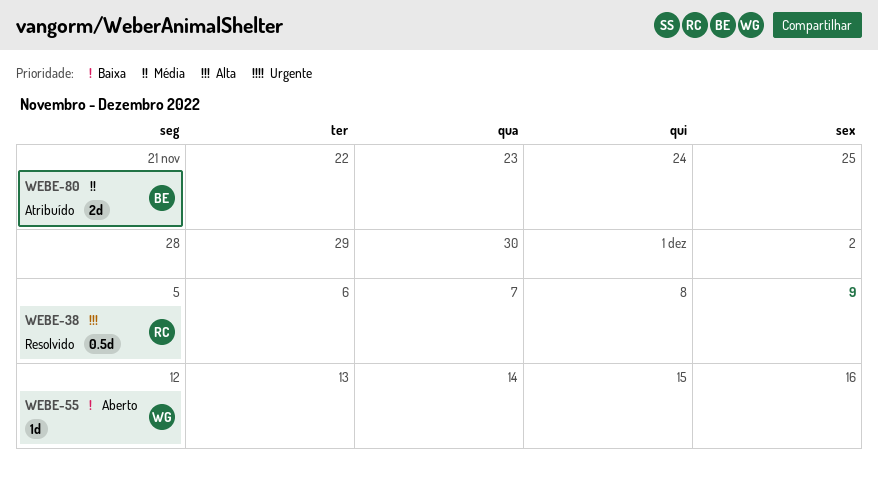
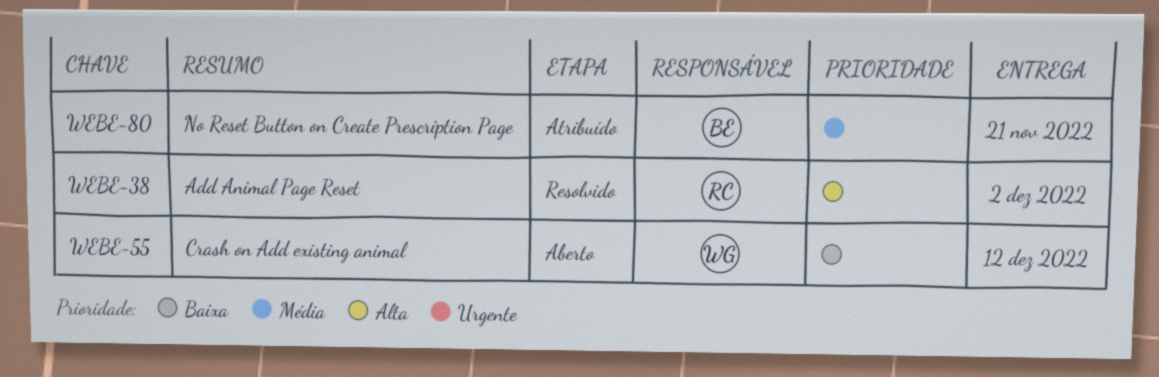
WEBE-38, due: Dec 5 -> Dec 2

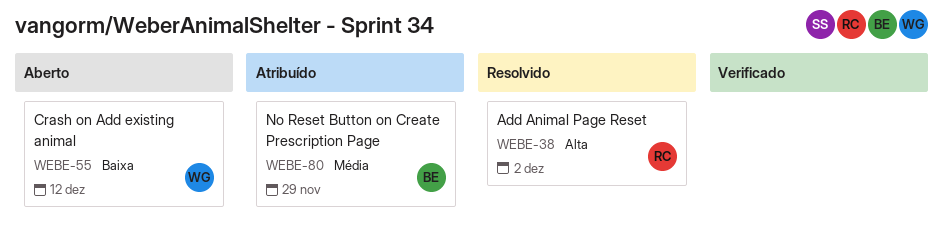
WEBE-80, due: Nov 21 -> Nov 29

